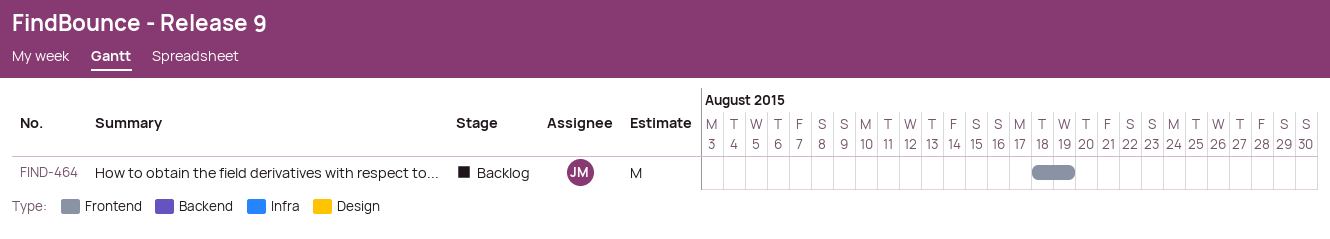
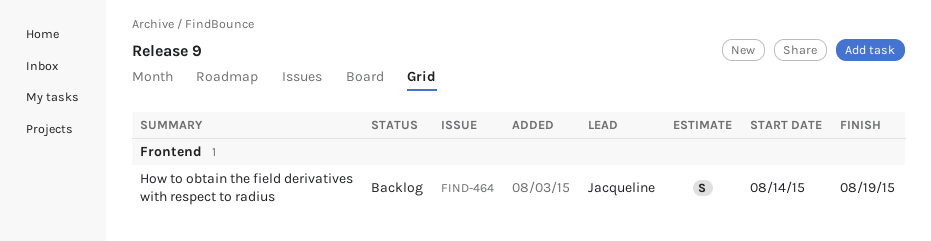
FIND-464, estimate: M -> S
FIND-464, start: Aug 18 -> Aug 14

